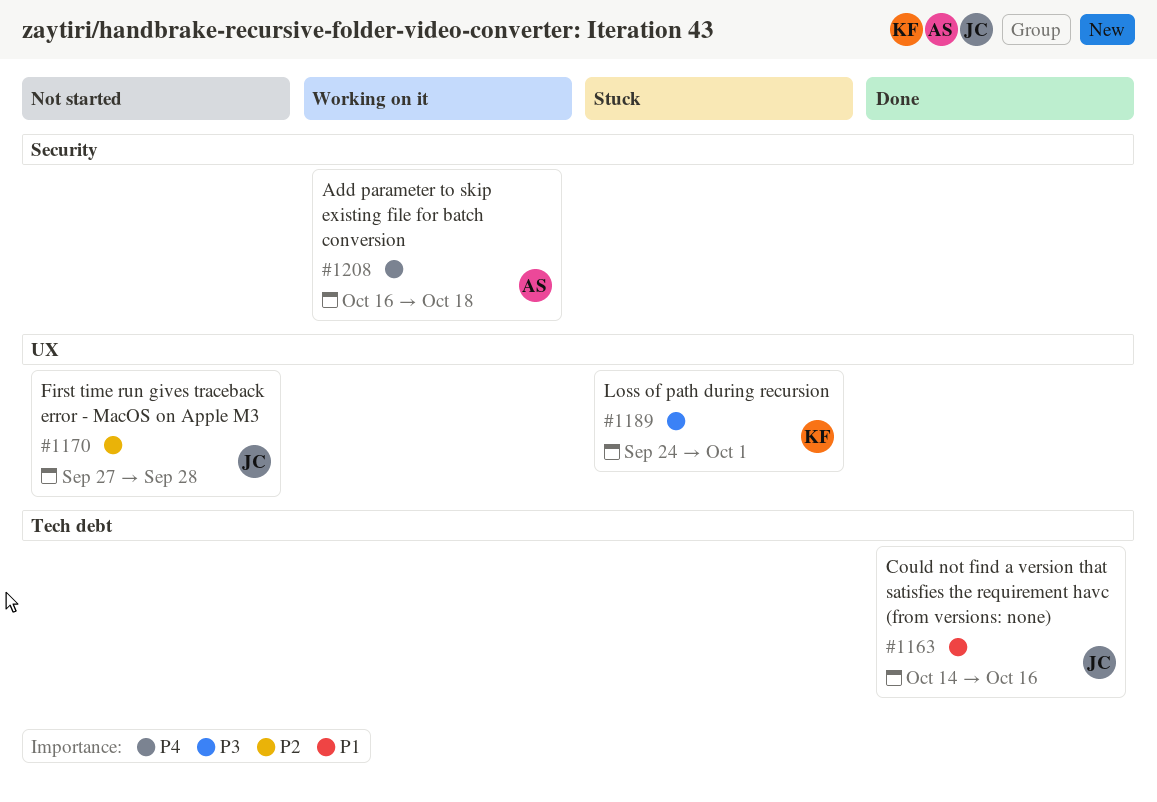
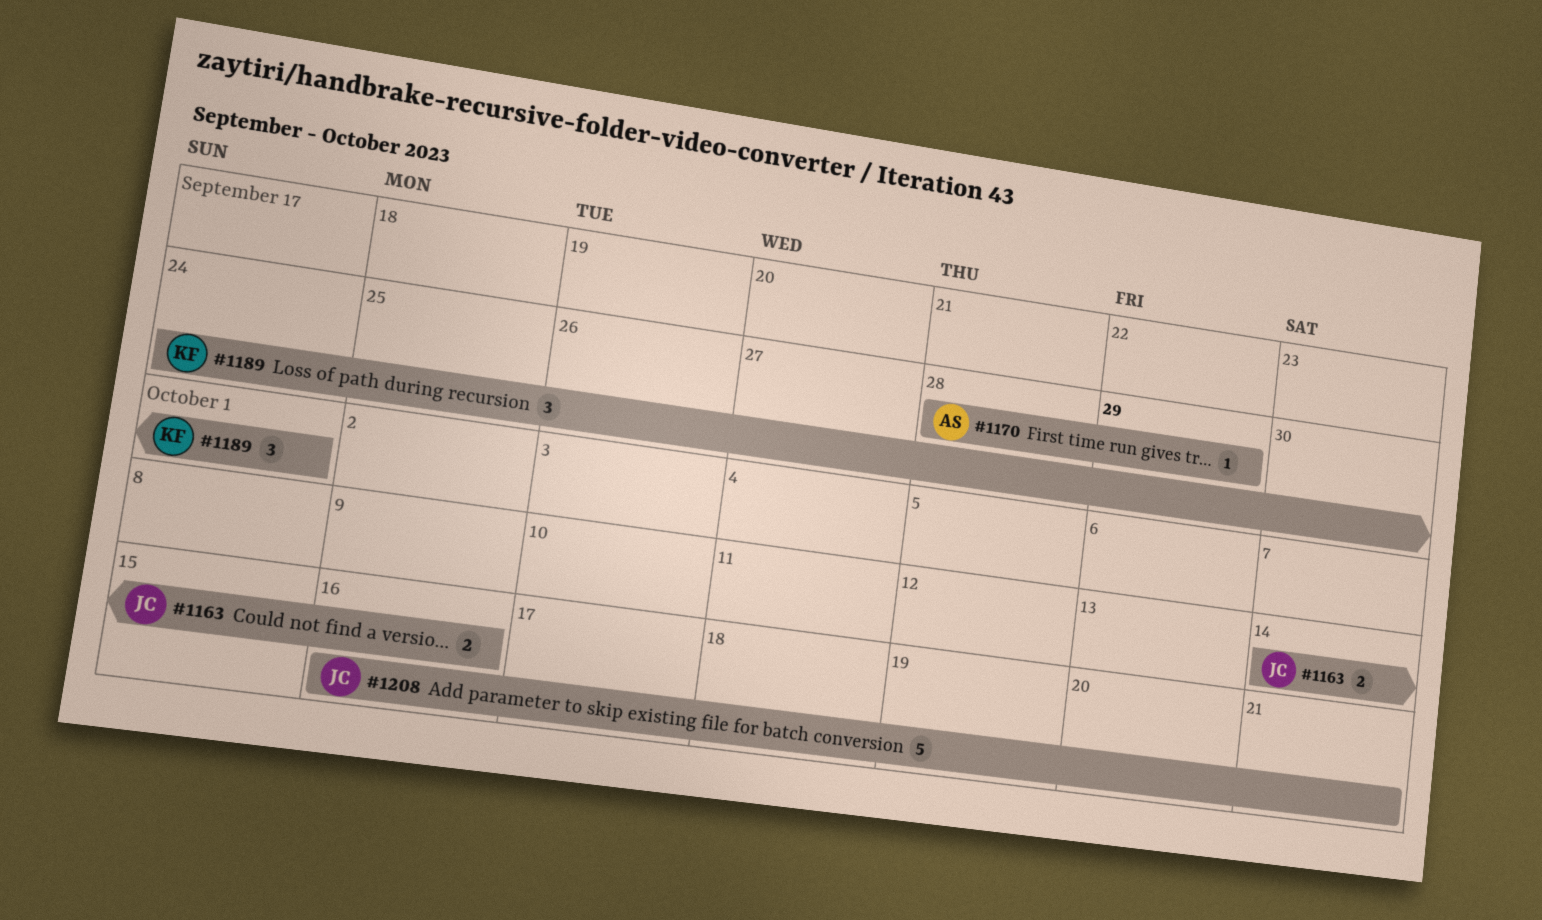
#1170, owner: JC -> AS
#1170, start: Sep 27 -> Sep 28
#1170, due: Sep 28 -> Sep 29
#1208, owner: AS -> JC
#1208, due: Oct 18 -> Oct 21

